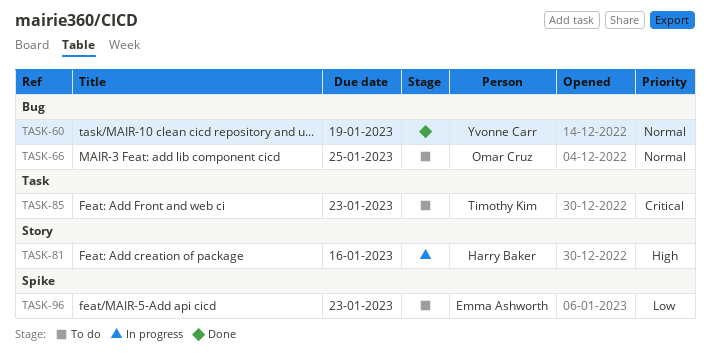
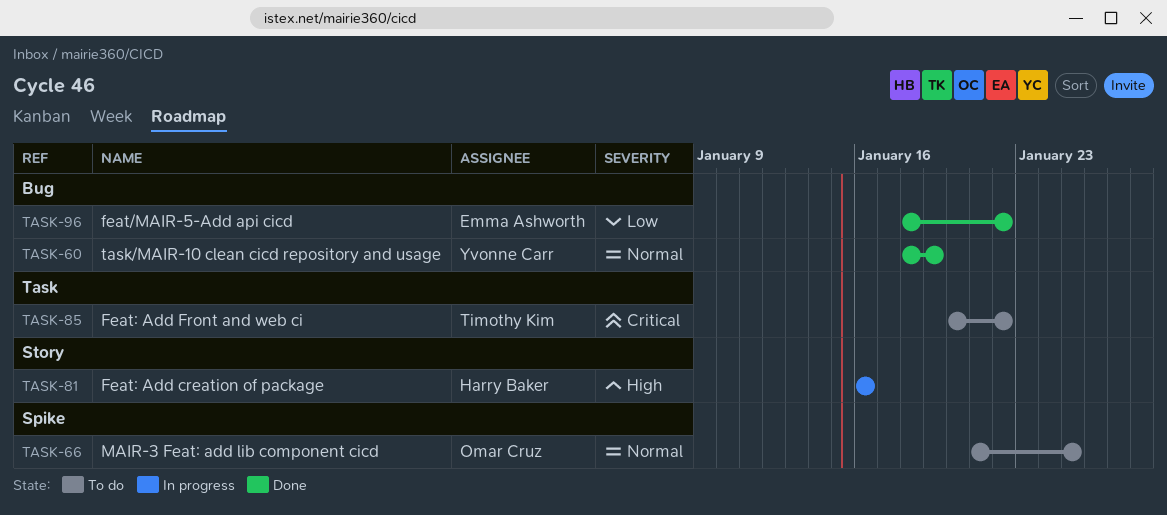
TASK-66, label: Bug -> Spike
TASK-85, due: Jan 23 -> Jan 22
TASK-96, status: To do -> Done
TASK-96, label: Spike -> Bug
TASK-96, due: Jan 23 -> Jan 22

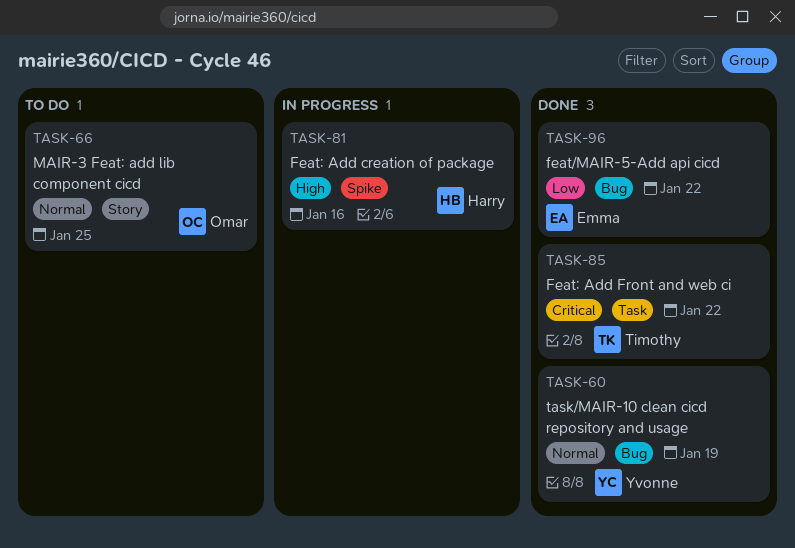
TASK-66, label: Spike -> Story
TASK-81, label: Story -> Spike
TASK-85, status: To do -> Done

